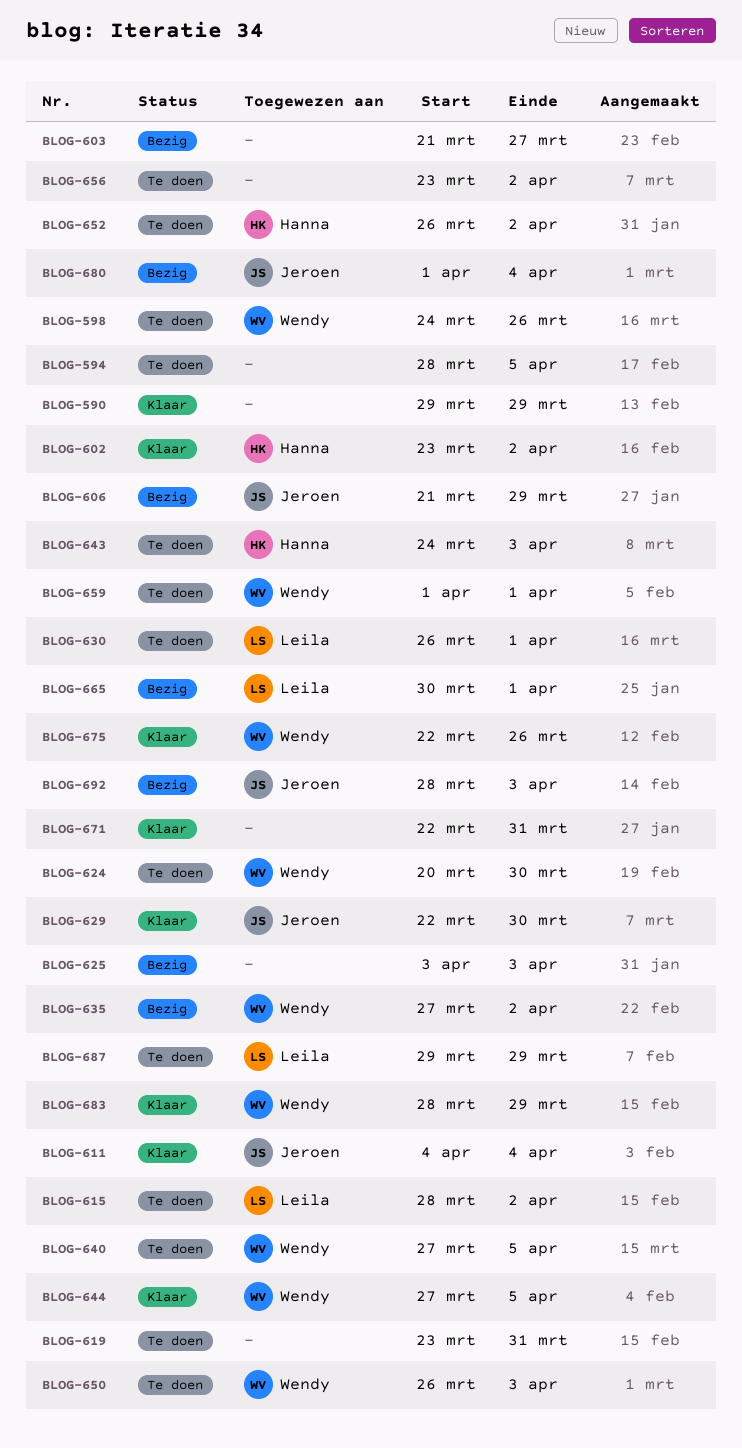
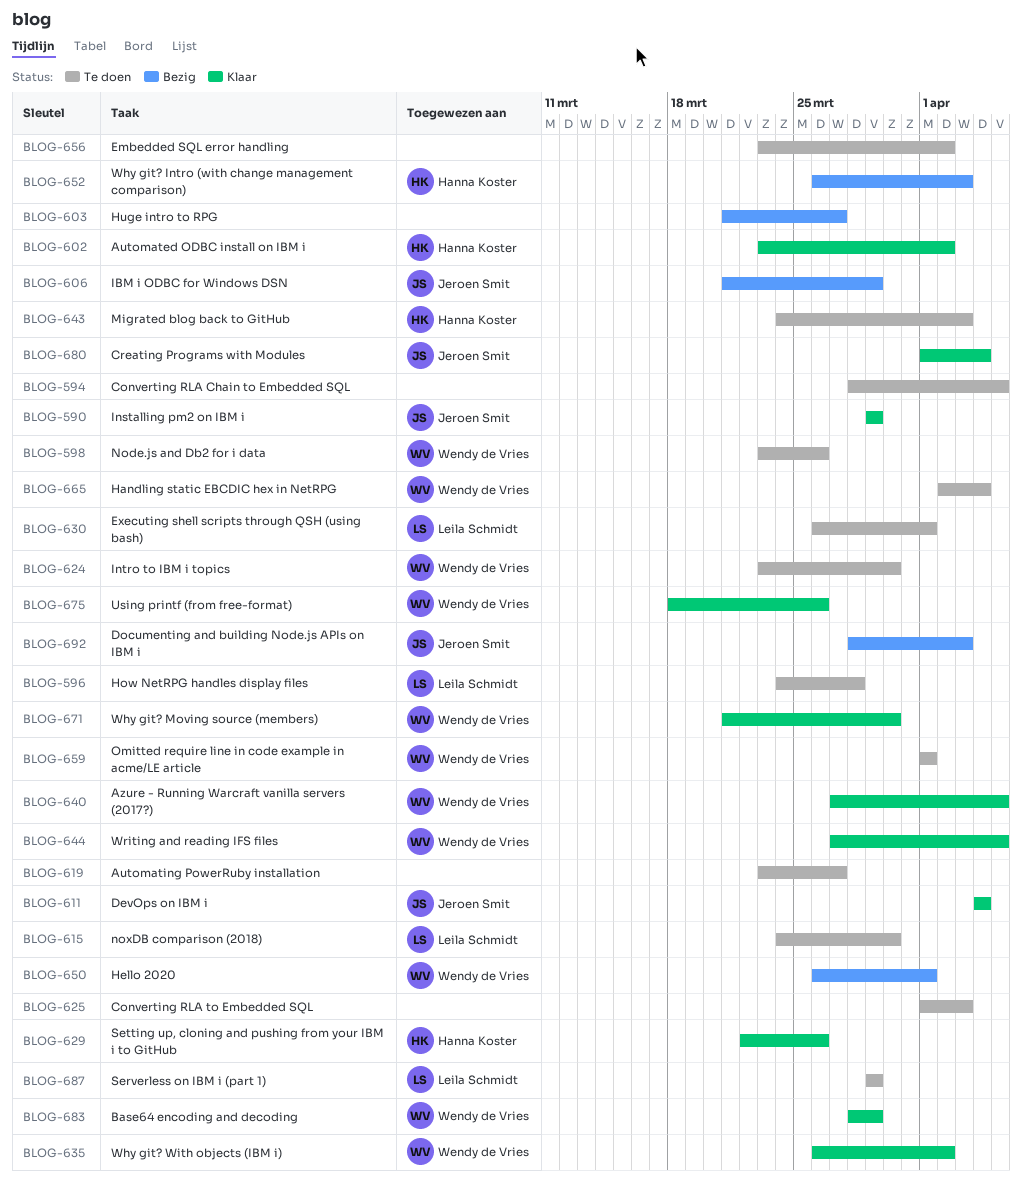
BLOG-590, owner: none -> Jeroen Smit
BLOG-596: none -> present
BLOG-598, start: Mar 24 -> Mar 23
BLOG-615, start: Mar 28 -> Mar 24
BLOG-615, due: Apr 2 -> Mar 30
BLOG-619, due: Mar 31 -> Mar 27
BLOG-624, start: Mar 20 -> Mar 23
BLOG-625, status: Bezig -> Te doen
BLOG-625, start: Apr 3 -> Apr 1
BLOG-629, owner: Jeroen Smit -> Hanna Koster
BLOG-629, due: Mar 30 -> Mar 26
BLOG-635, status: Bezig -> Klaar
BLOG-635, start: Mar 27 -> Mar 26
BLOG-640, status: Te doen -> Klaar
BLOG-650, status: Te doen -> Bezig
BLOG-650, due: Apr 3 -> Apr 1
BLOG-652, status: Te doen -> Bezig
BLOG-652, due: Apr 2 -> Apr 3
BLOG-665, status: Bezig -> Te doen
BLOG-665, owner: Leila Schmidt -> Wendy de Vries
BLOG-665, start: Mar 30 -> Apr 2
BLOG-665, due: Apr 1 -> Apr 4
BLOG-671, owner: none -> Wendy de Vries
BLOG-671, start: Mar 22 -> Mar 21
BLOG-671, due: Mar 31 -> Mar 30
BLOG-675, start: Mar 22 -> Mar 18
BLOG-680, status: Bezig -> Klaar

